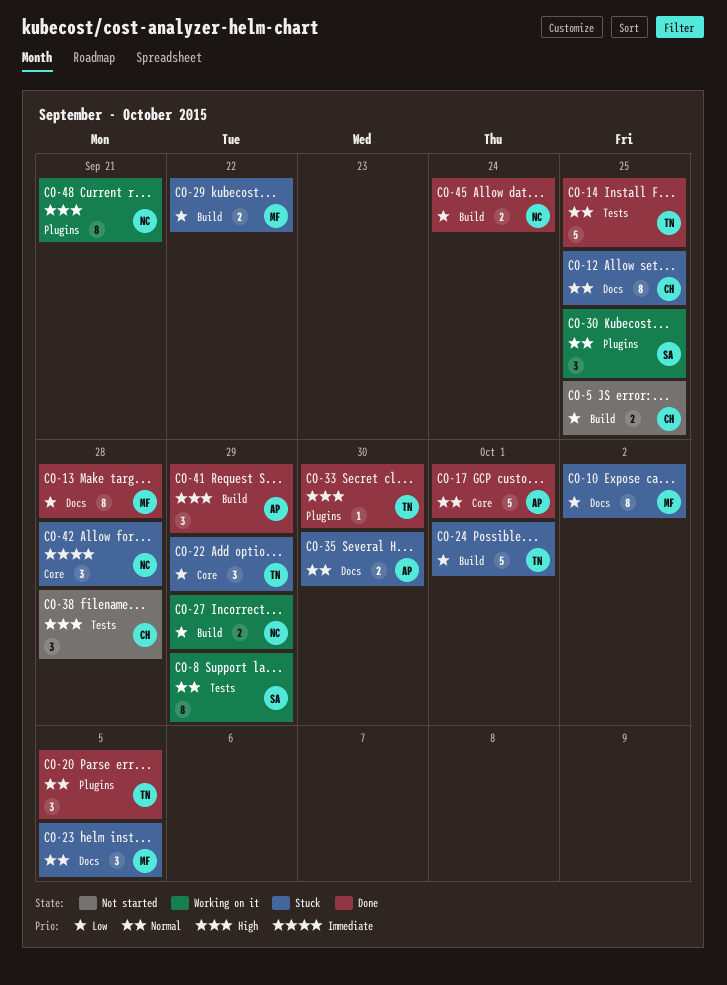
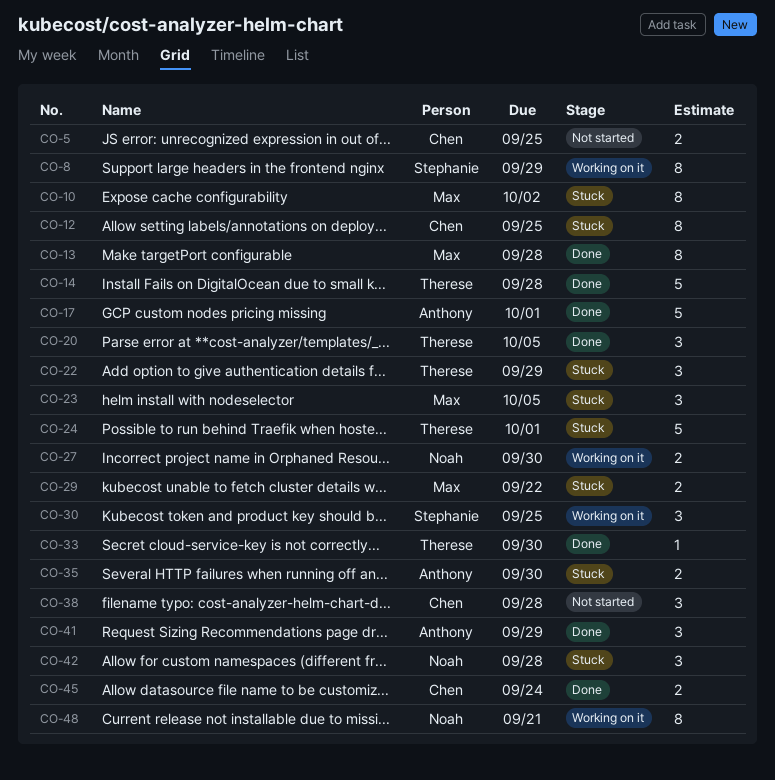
CO-14, due: Sep 25 -> Sep 28
CO-27, due: Sep 29 -> Sep 30
CO-45, owner: Noah -> Chen

